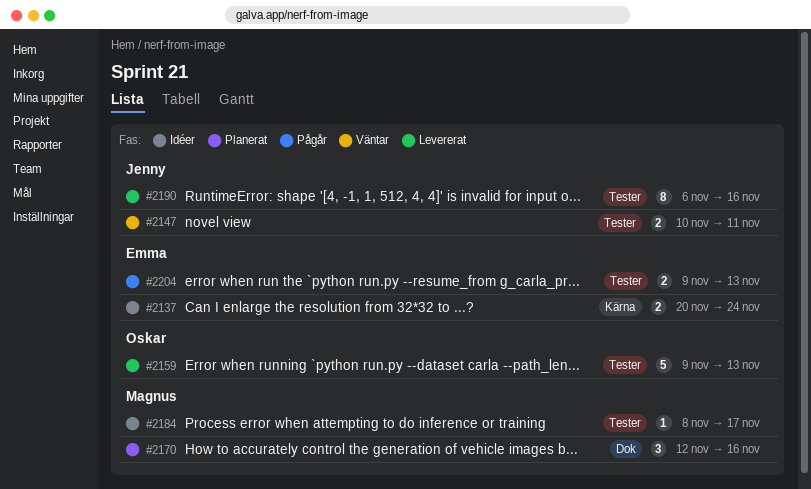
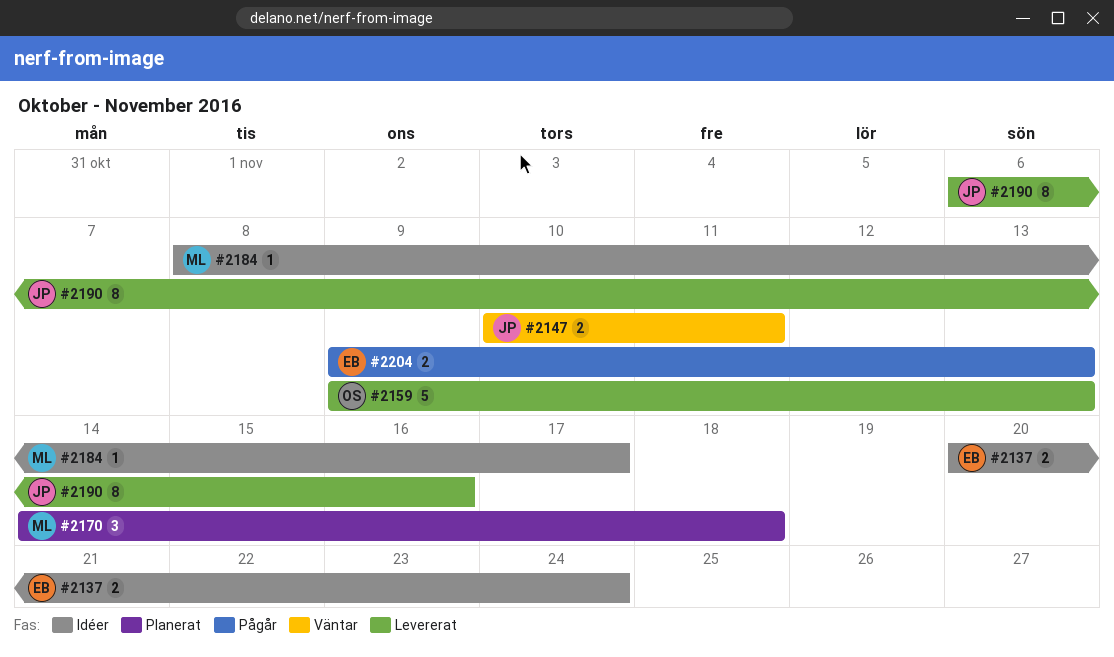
#2170, start: Nov 12 -> Nov 14
#2170, due: Nov 16 -> Nov 18

